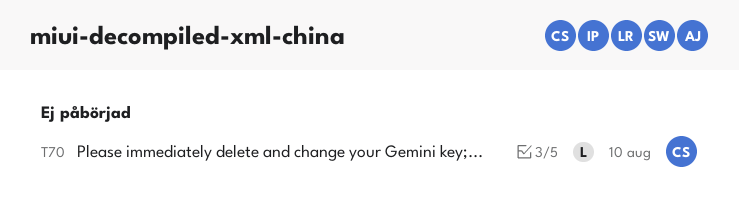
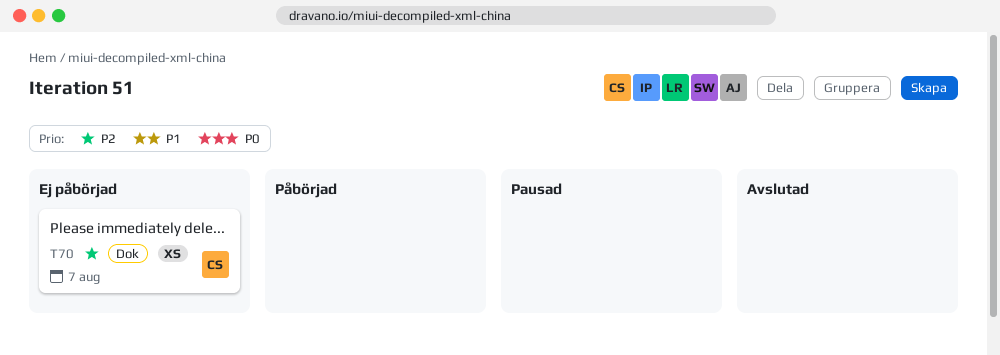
T70, estimate: L -> XS
T70, due: Aug 10 -> Aug 7

